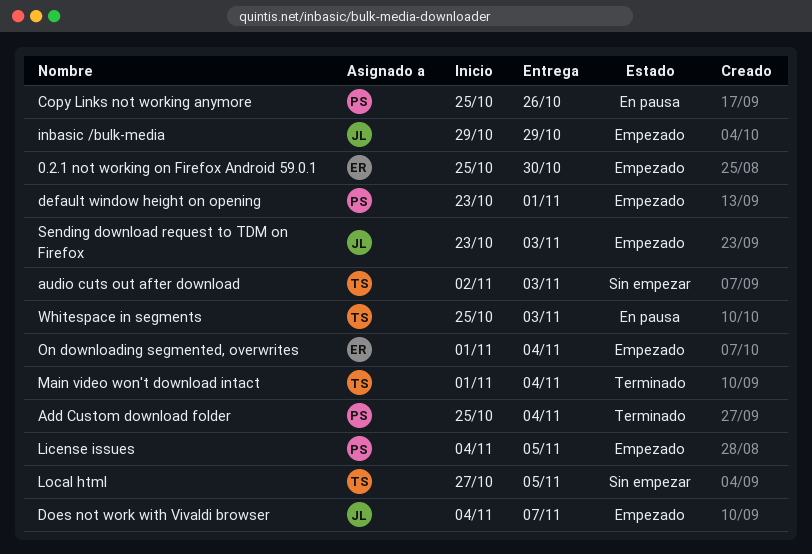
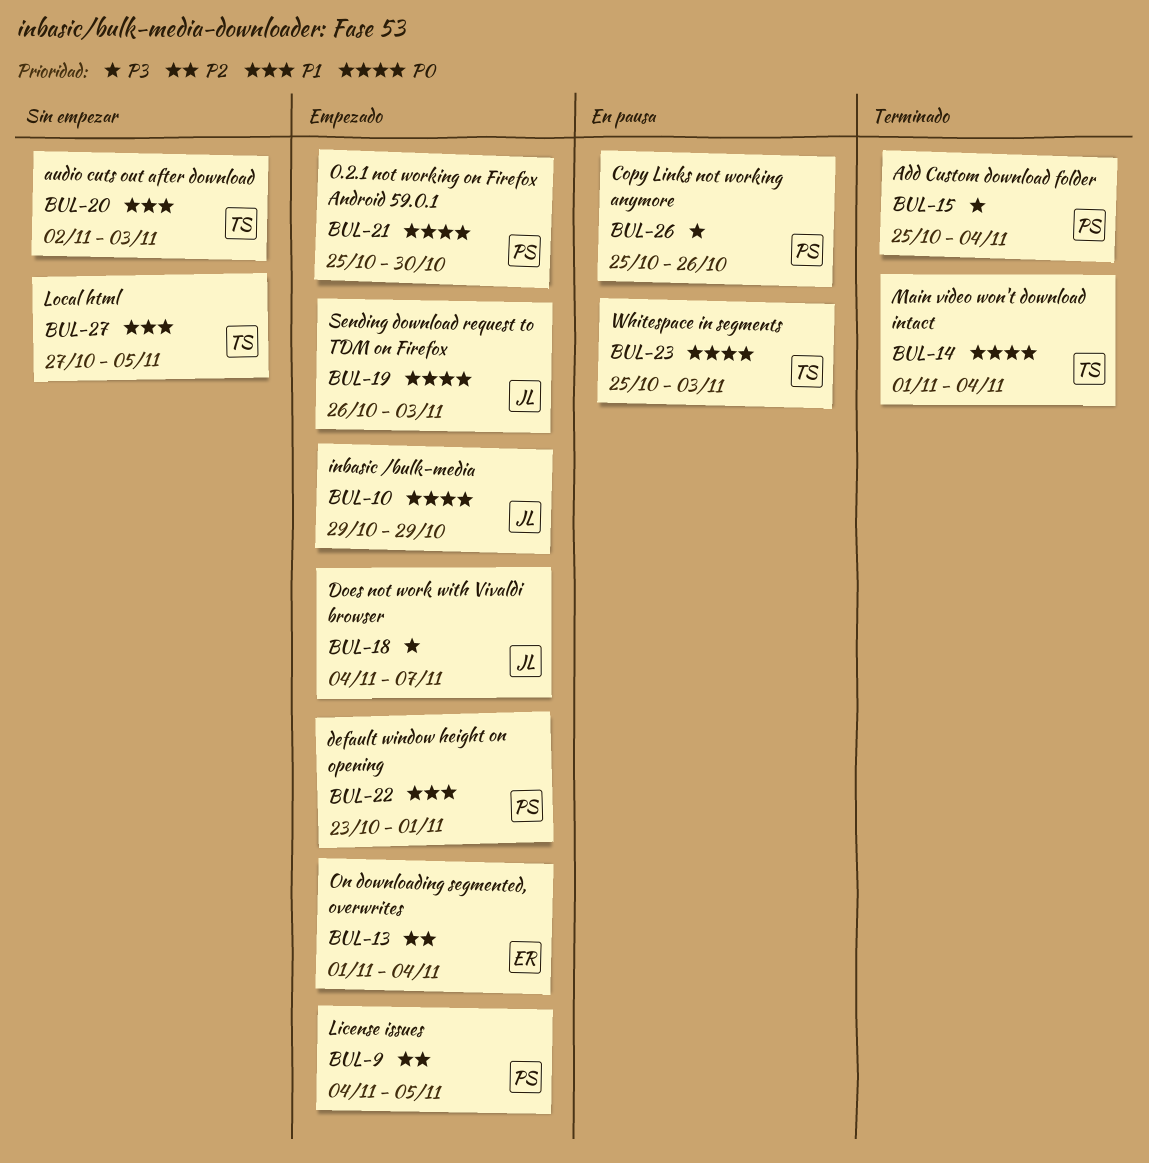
0.2.1 not working on Firefox Android 59.0.1, owner: ER -> PS
Sending download request to TDM on Firefox, start: Oct 23 -> Oct 26

